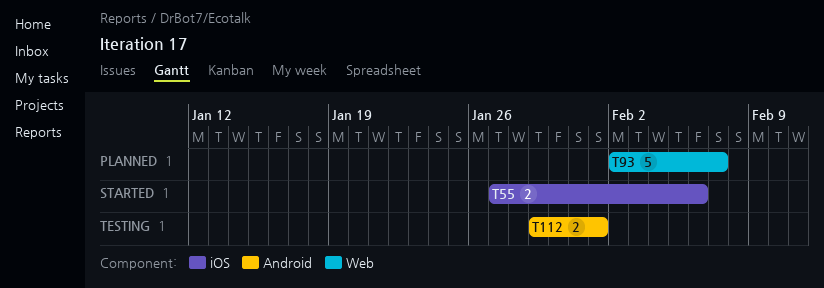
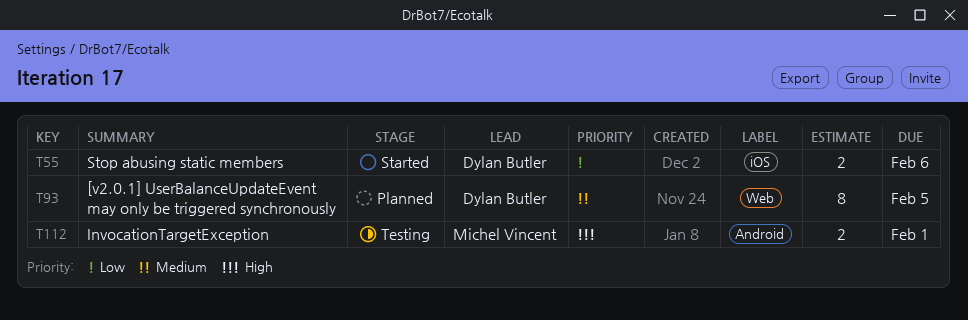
T93, estimate: 5 -> 8
T93, due: Feb 7 -> Feb 5

